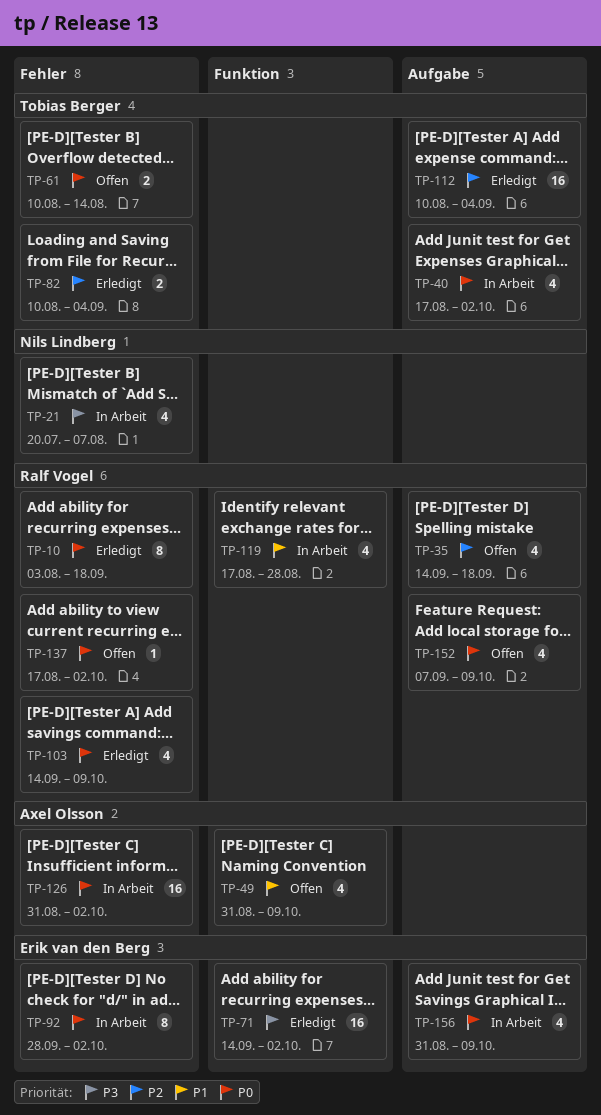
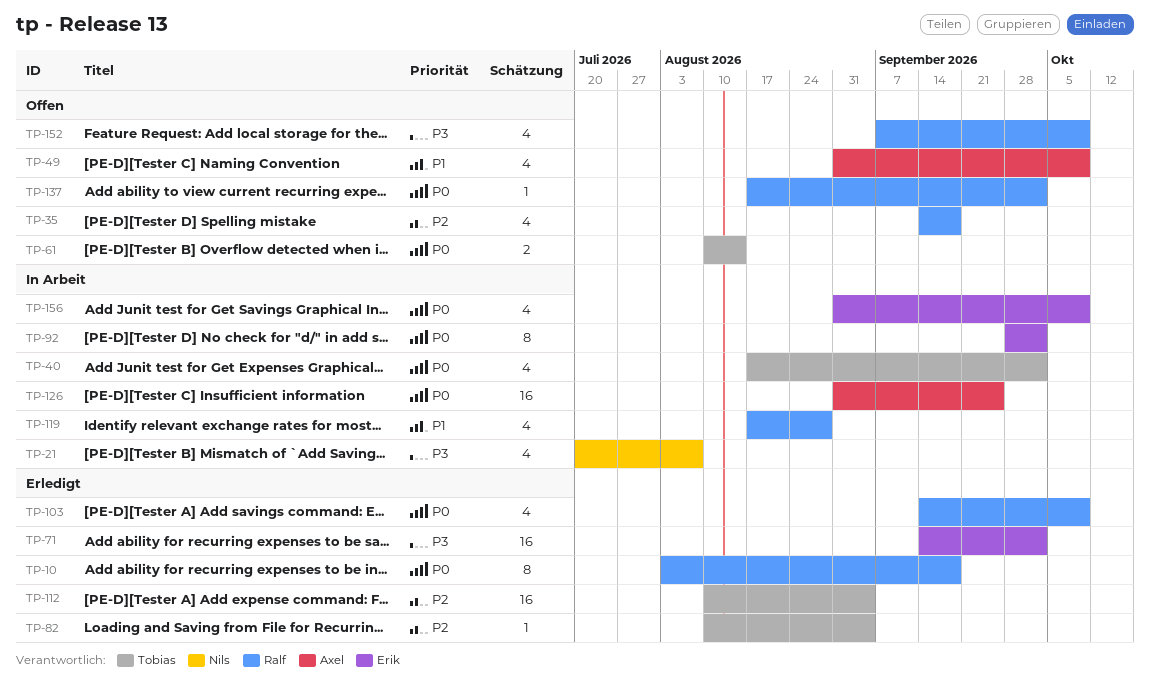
TP-82, estimate: 2 -> 1
TP-126, due: Oct 2 -> Sep 25
TP-152, priority: P0 -> P3

